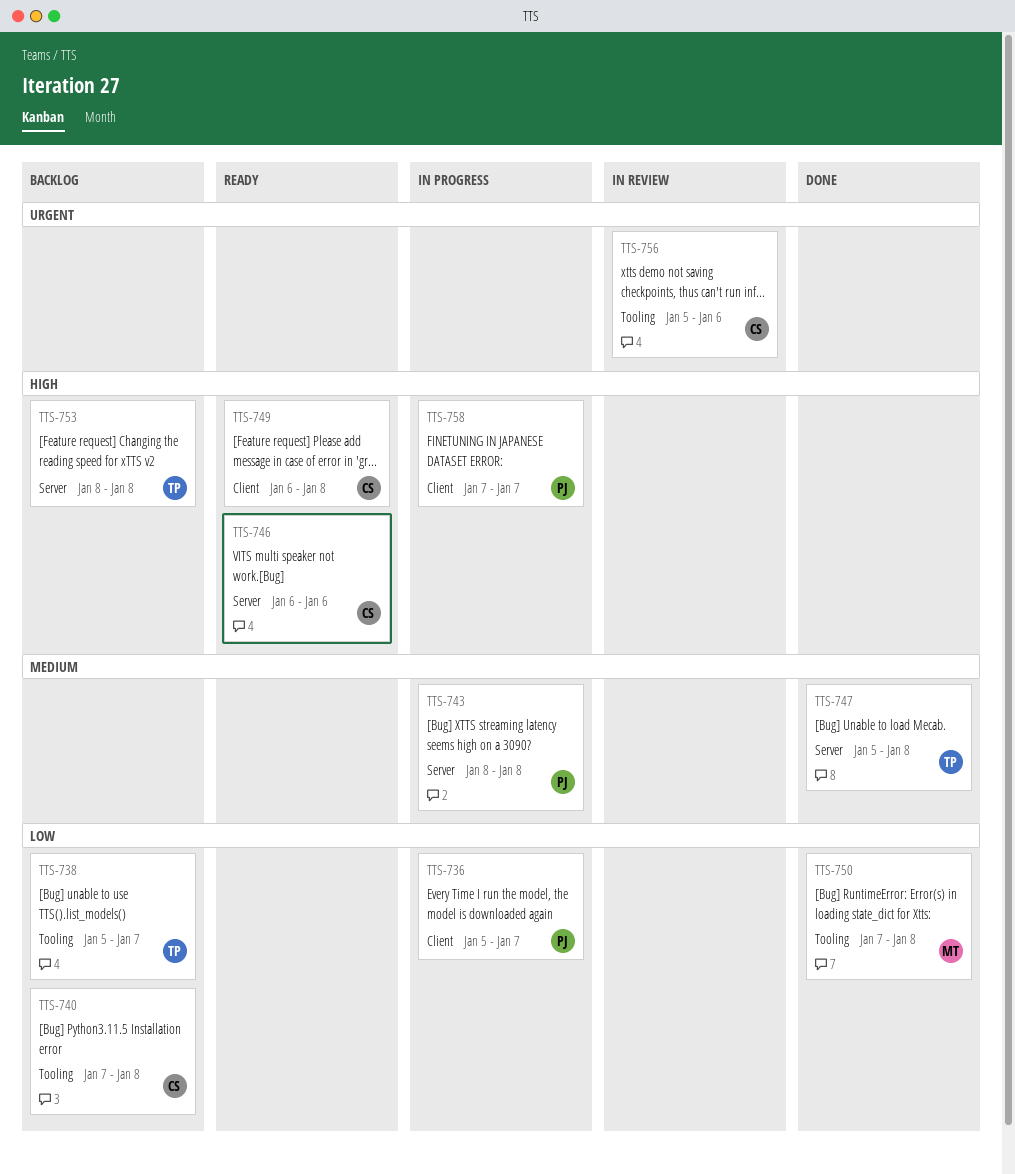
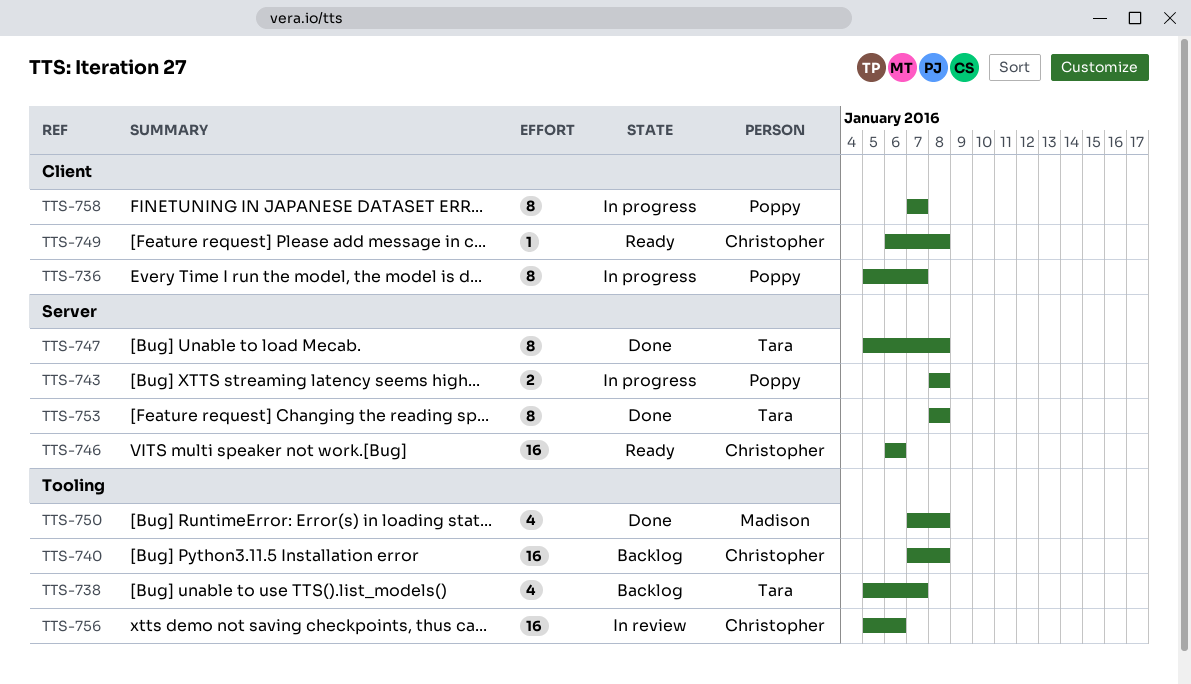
TTS-753, status: Backlog -> Done

